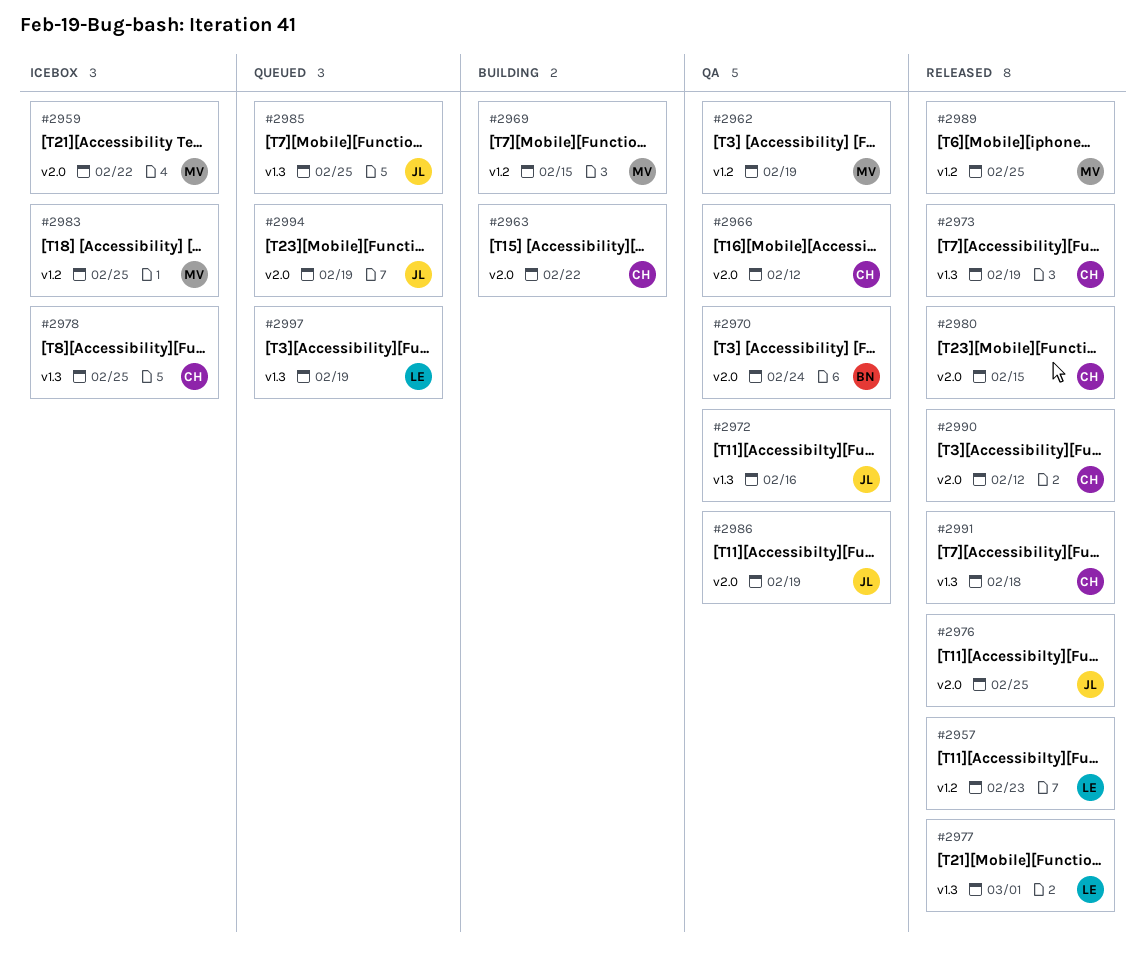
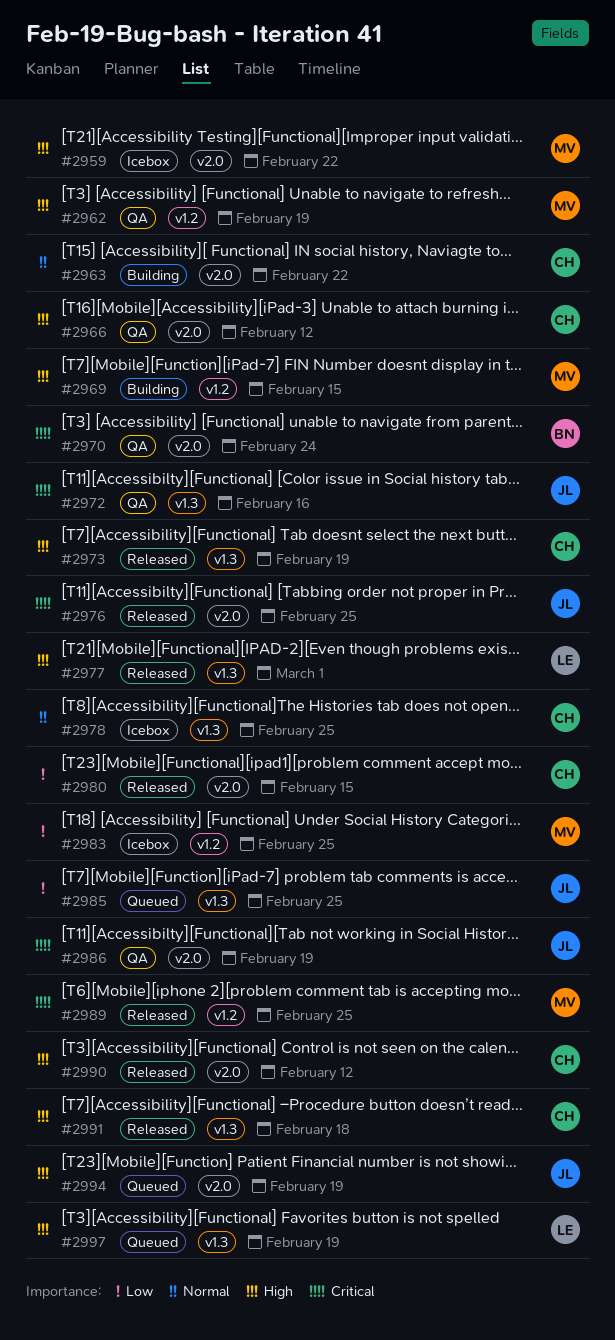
#2957: present -> none

